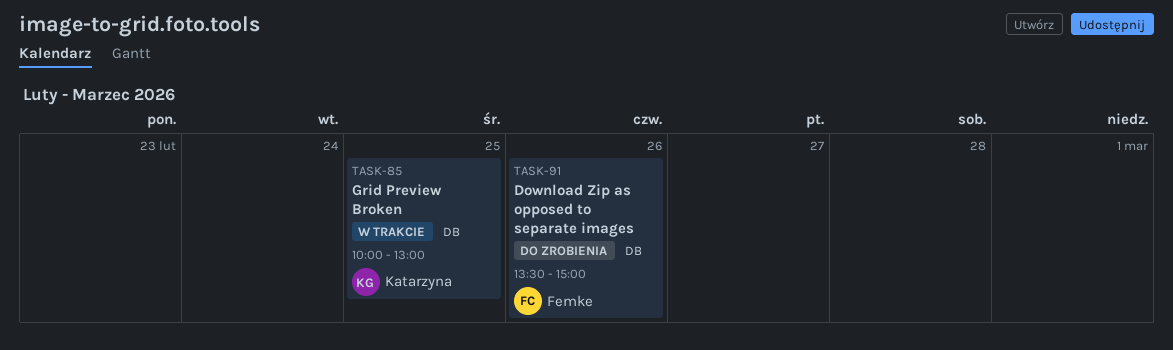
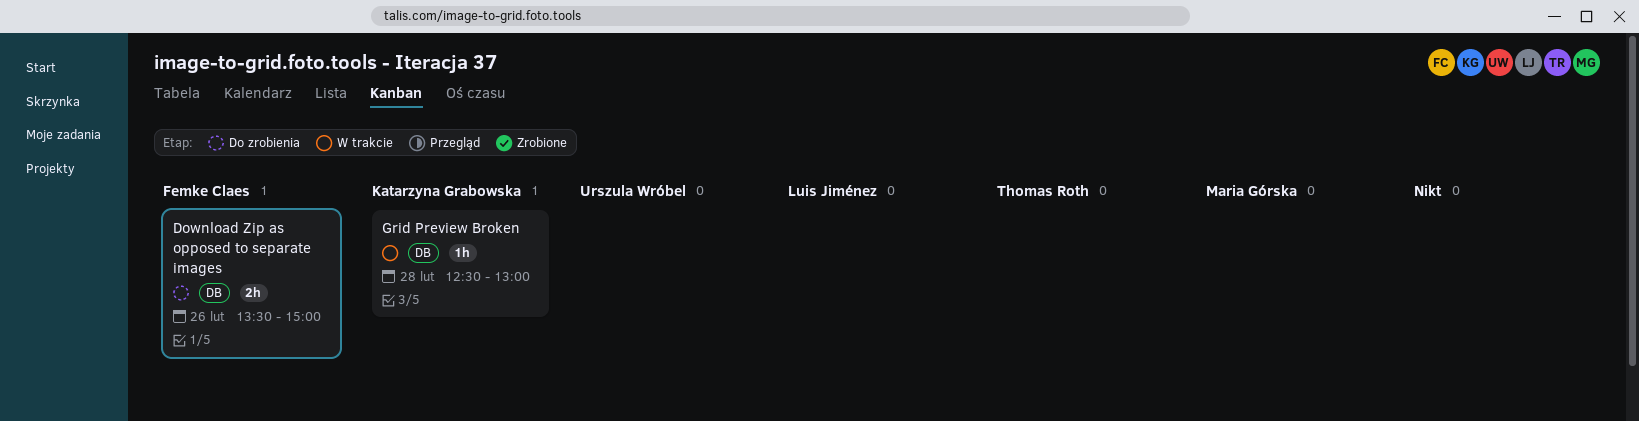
Grid Preview Broken, day: Feb 25 -> Feb 28
Grid Preview Broken, begins: 10:00 -> 12:30

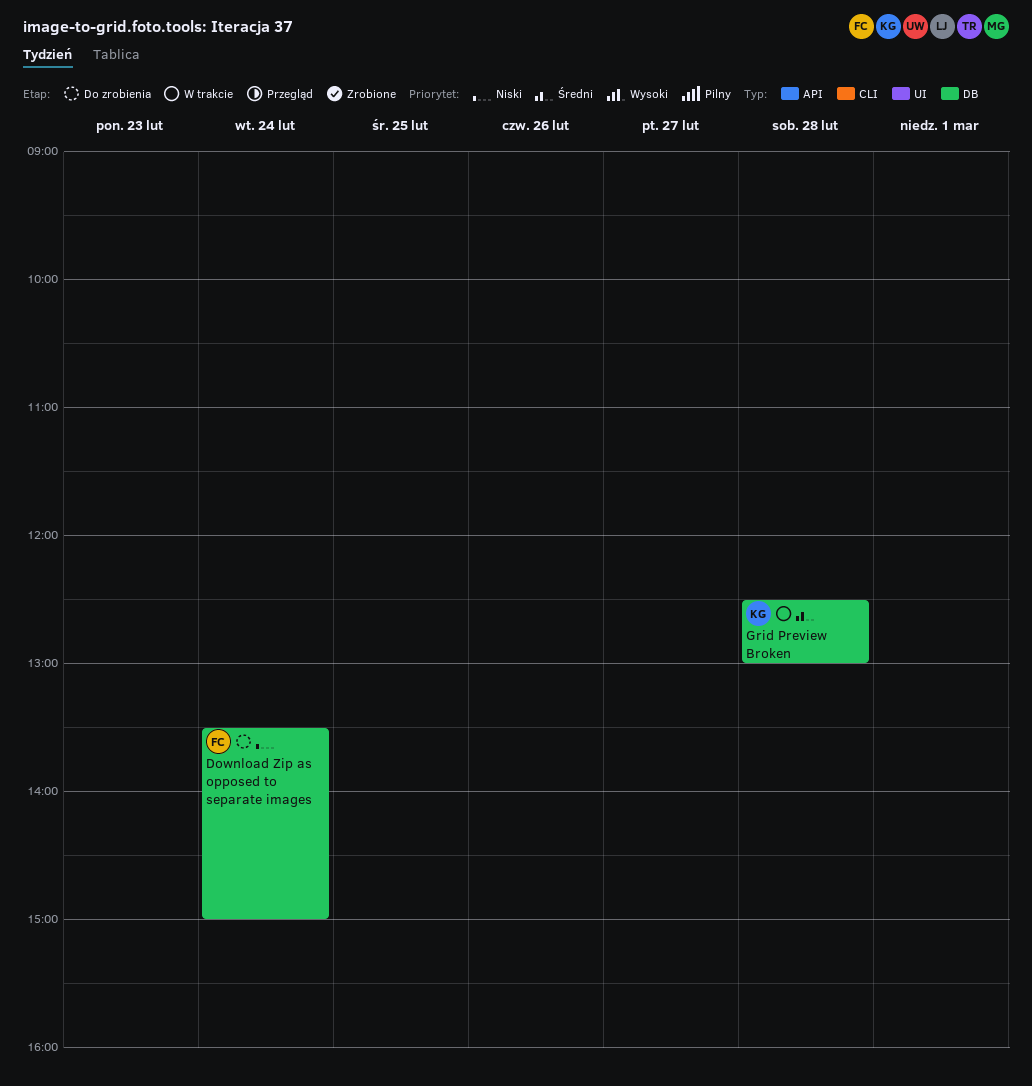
Download Zip as opposed to separate images, day: Feb 26 -> Feb 24

